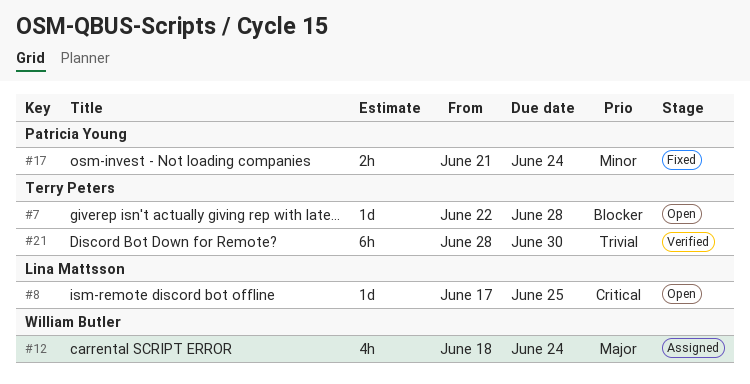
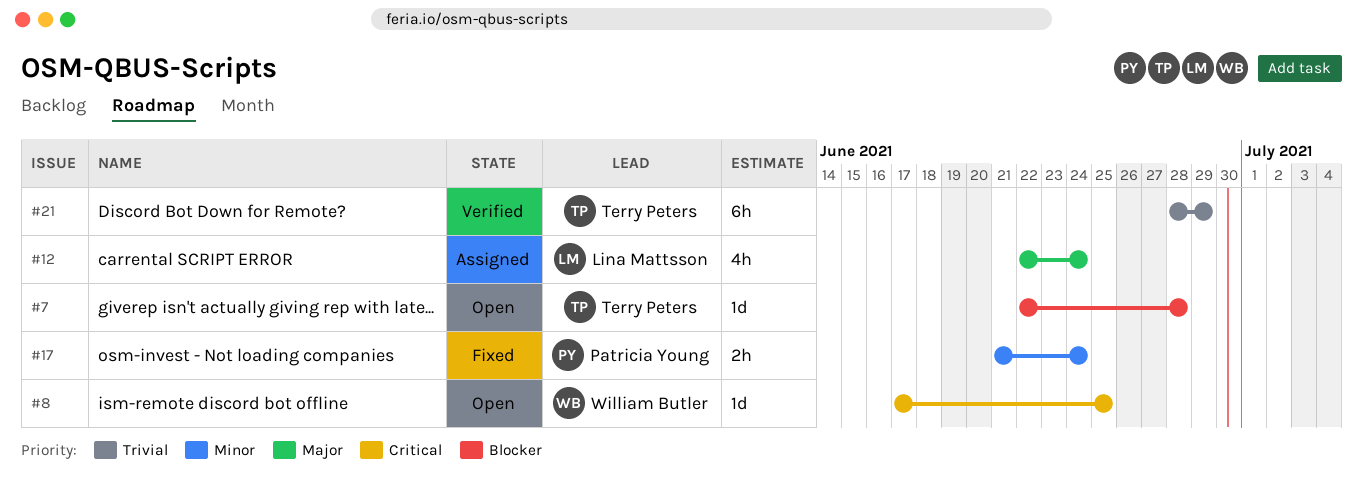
#8, owner: Lina Mattsson -> William Butler
#12, owner: William Butler -> Lina Mattsson
#12, start: Jun 18 -> Jun 22
#21, due: Jun 30 -> Jun 29

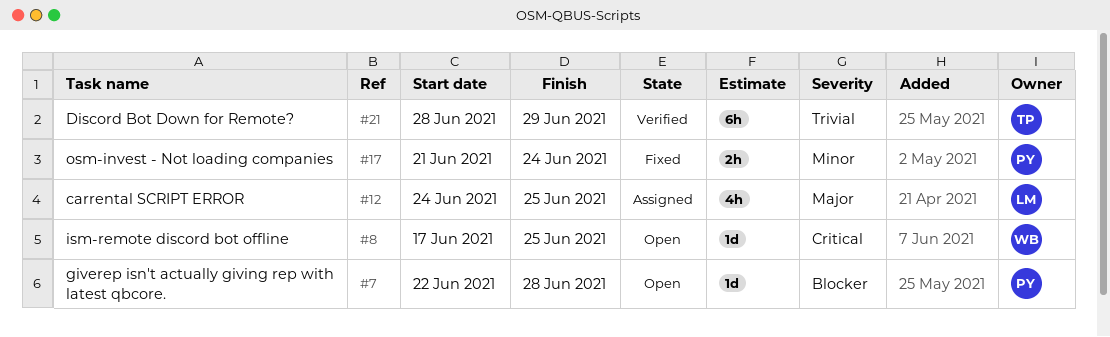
#7, owner: Terry Peters -> Patricia Young
#12, start: Jun 22 -> Jun 24
#12, due: Jun 24 -> Jun 25

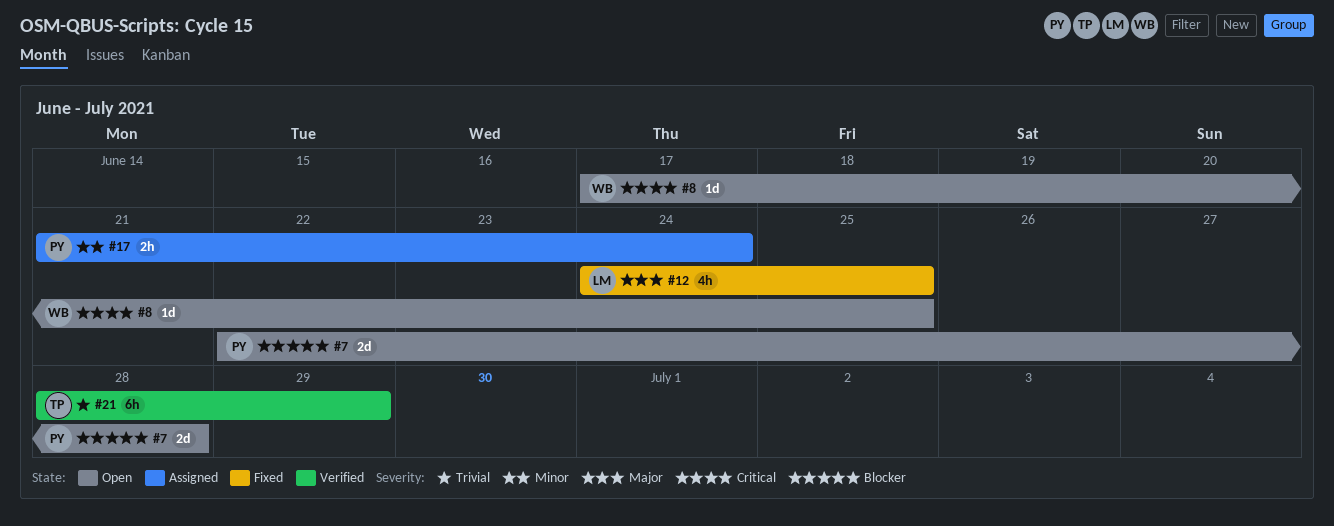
#7, estimate: 1d -> 2d
#12, status: Assigned -> Fixed
#17, status: Fixed -> Assigned

